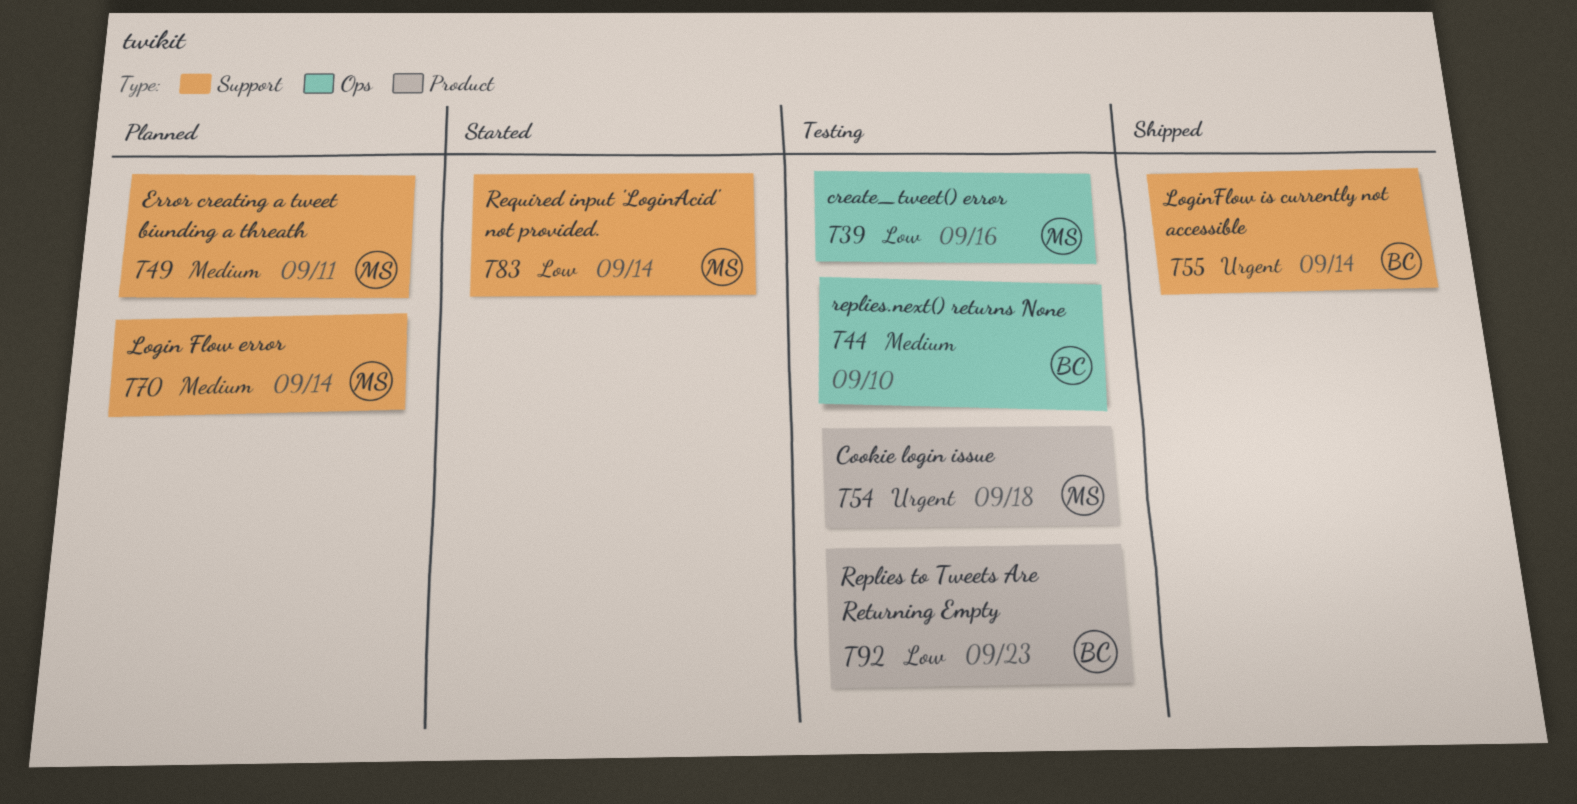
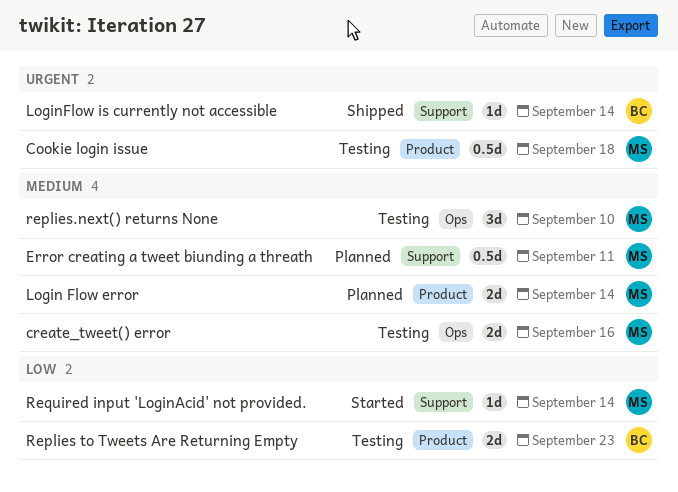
create_tweet() error, priority: Low -> Medium
Login Flow error, label: Support -> Product
replies.next() returns None, owner: BC -> MS

